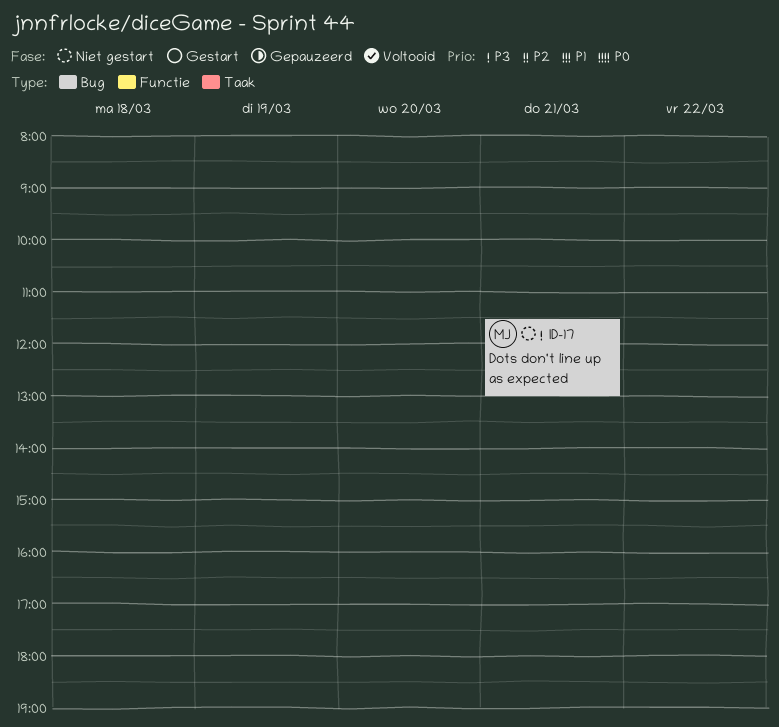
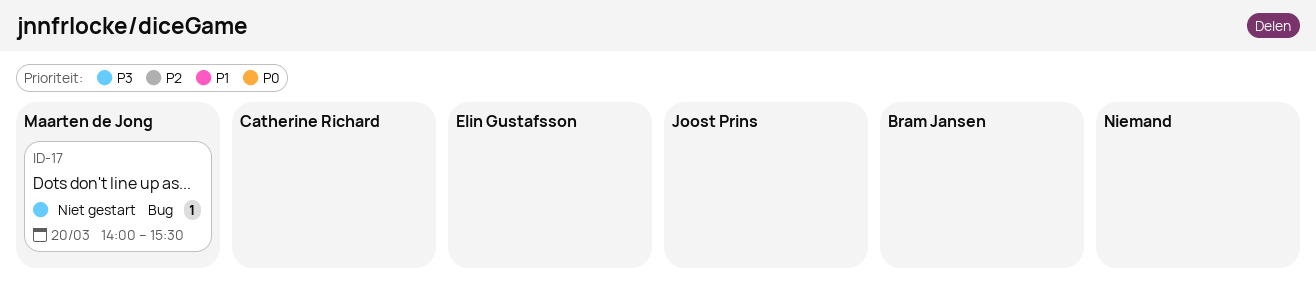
ID-17, day: Mar 21 -> Mar 20
ID-17, begins: 11:30 -> 14:00
ID-17, ends: 13:00 -> 15:30

